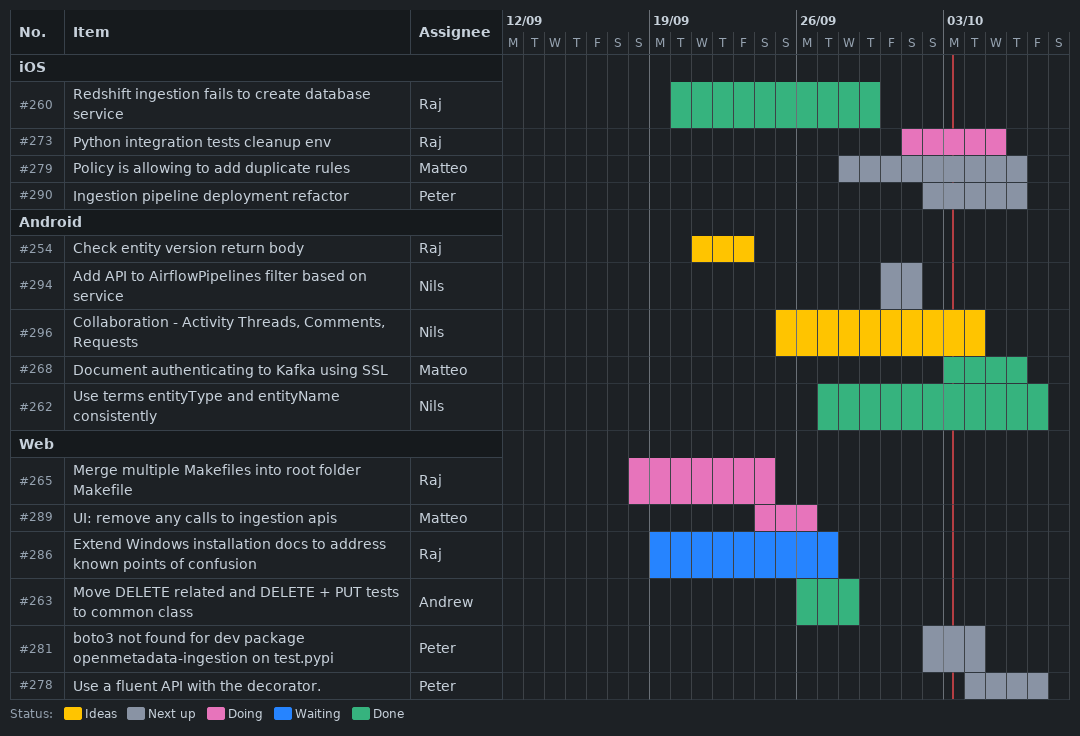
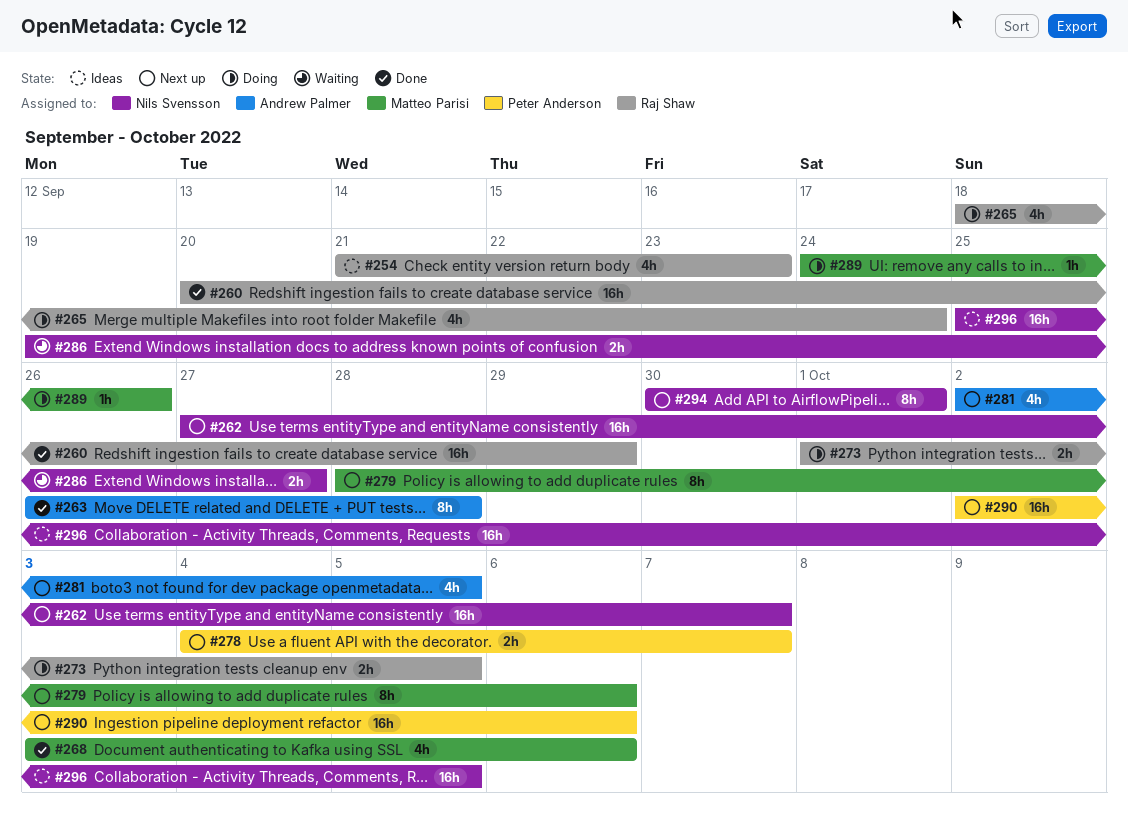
#262, status: Done -> Next up
#281, owner: Peter Anderson -> Andrew Palmer
#281, due: Oct 4 -> Oct 5
#286, owner: Raj Shaw -> Nils Svensson
#296, due: Oct 4 -> Oct 5

